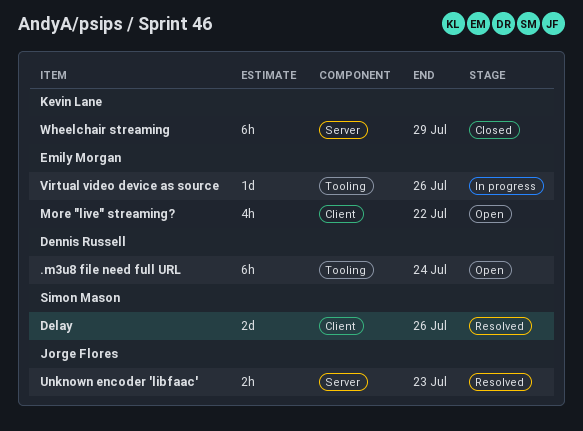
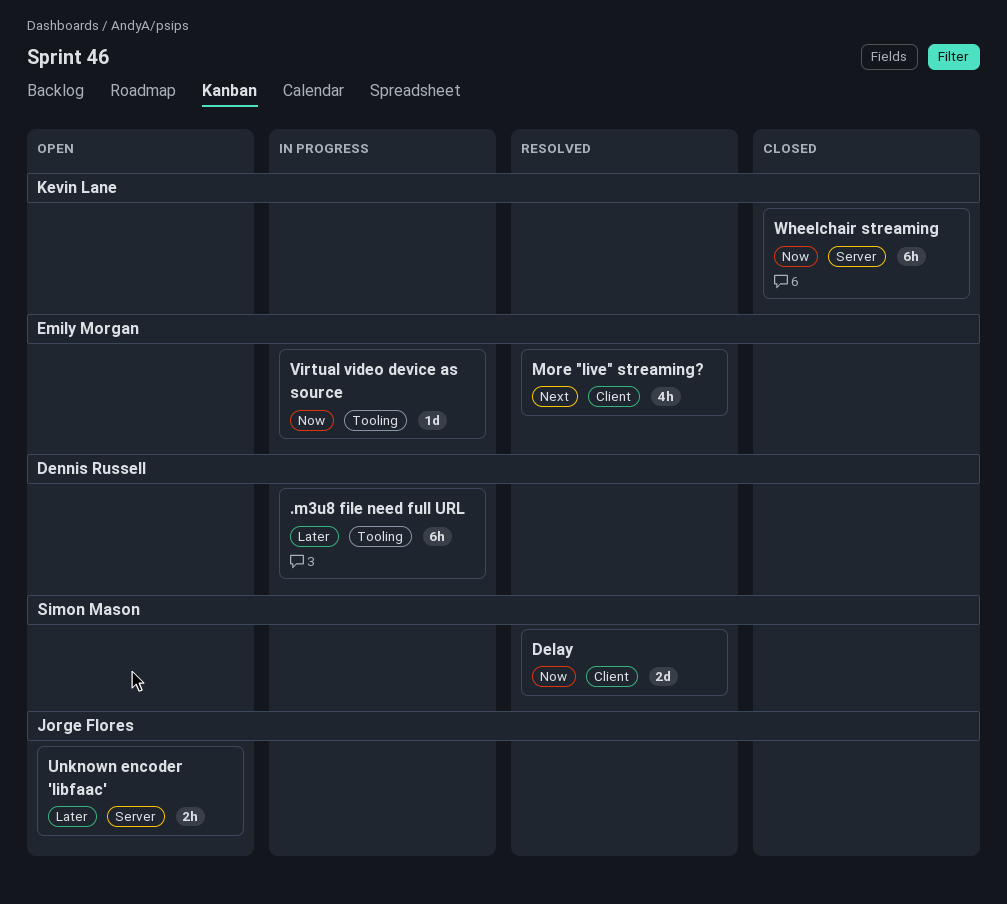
.m3u8 file need full URL, status: Open -> In progress
More "live" streaming?, status: Open -> Resolved
Unknown encoder 'libfaac', status: Resolved -> Open

